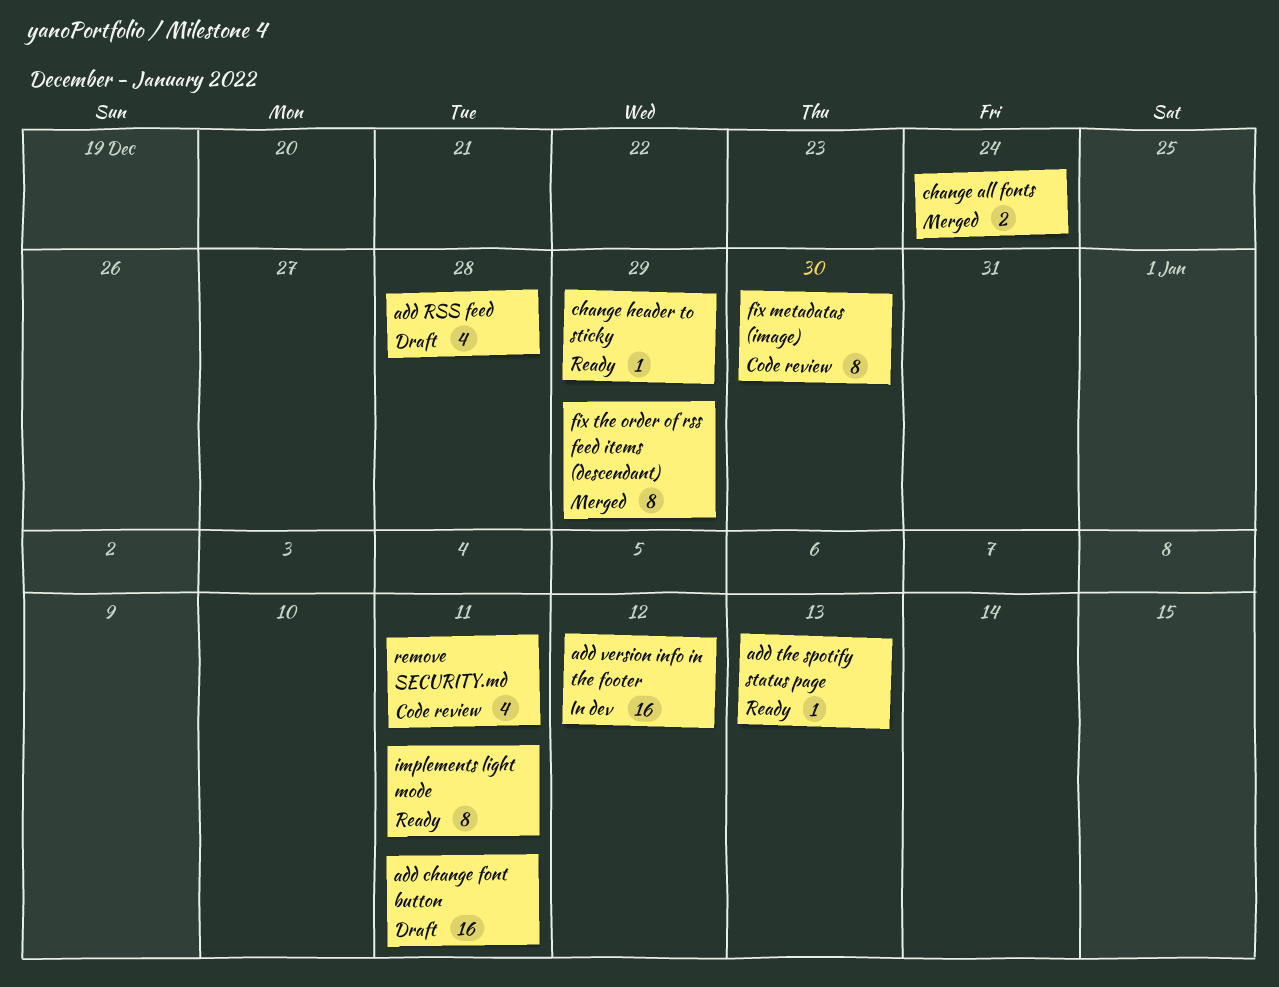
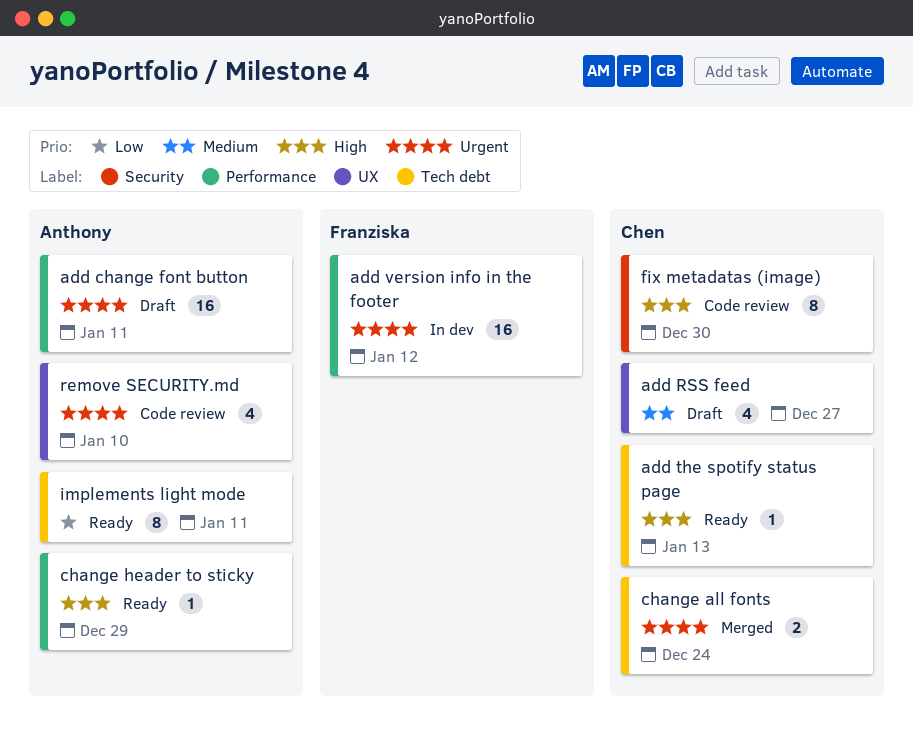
add RSS feed, due: Dec 28 -> Dec 27
fix the order of rss feed items (descendant): present -> none
remove SECURITY.md, due: Jan 11 -> Jan 10

